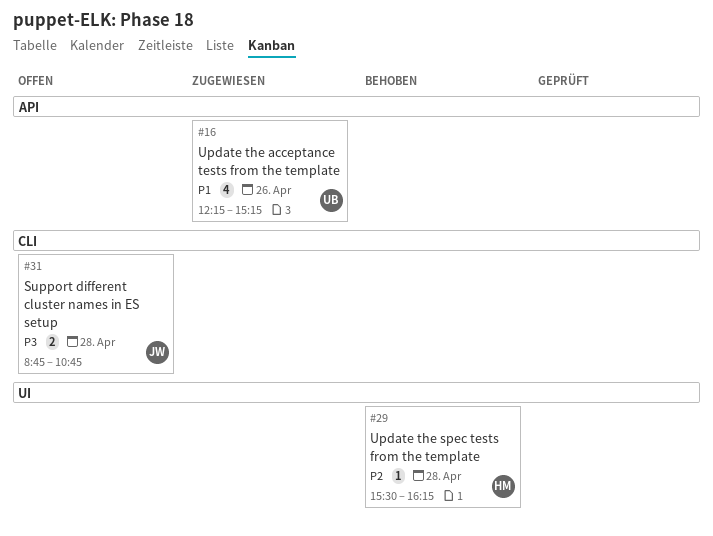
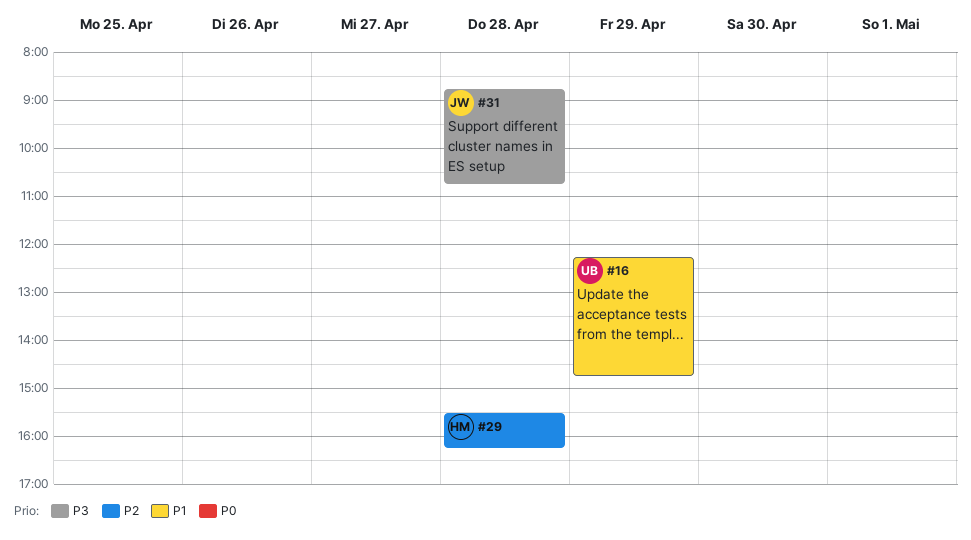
#16, day: Apr 26 -> Apr 29
#16, ends: 15:15 -> 14:45

